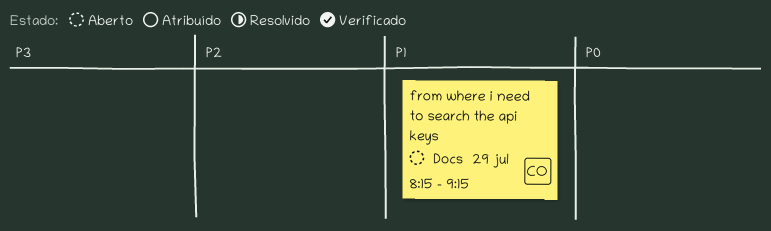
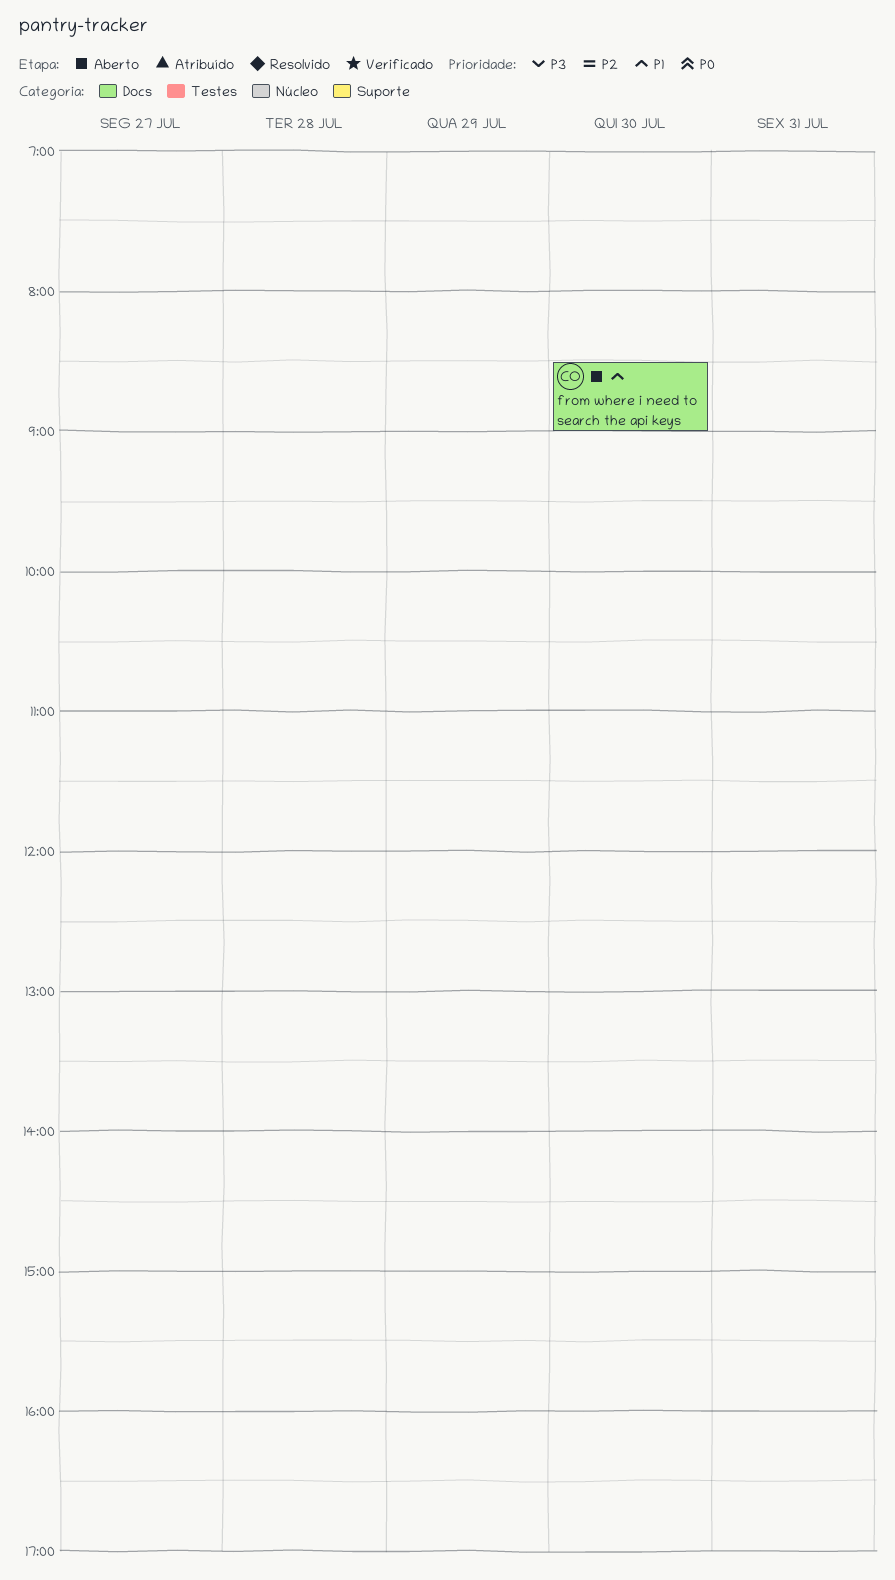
from where i need to search the api keys, day: Jul 29 -> Jul 30
from where i need to search the api keys, begins: 08:15 -> 08:30
from where i need to search the api keys, ends: 09:15 -> 09:00

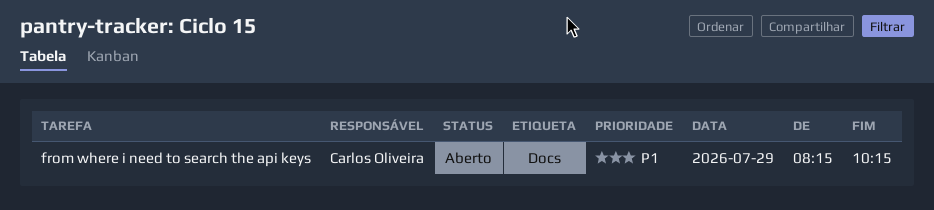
from where i need to search the api keys, day: Jul 30 -> Jul 29
from where i need to search the api keys, begins: 08:30 -> 08:15
from where i need to search the api keys, ends: 09:00 -> 10:15

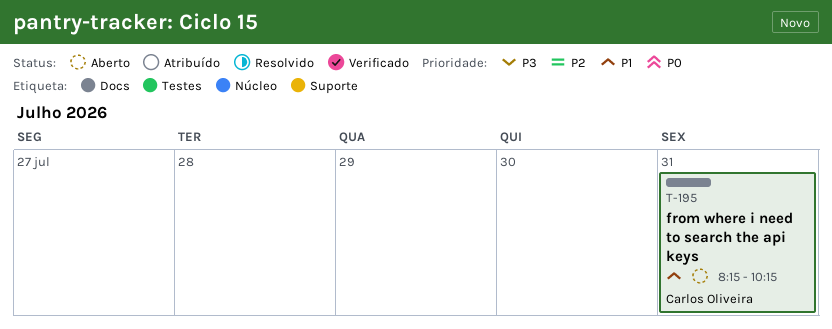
from where i need to search the api keys, day: Jul 29 -> Jul 31

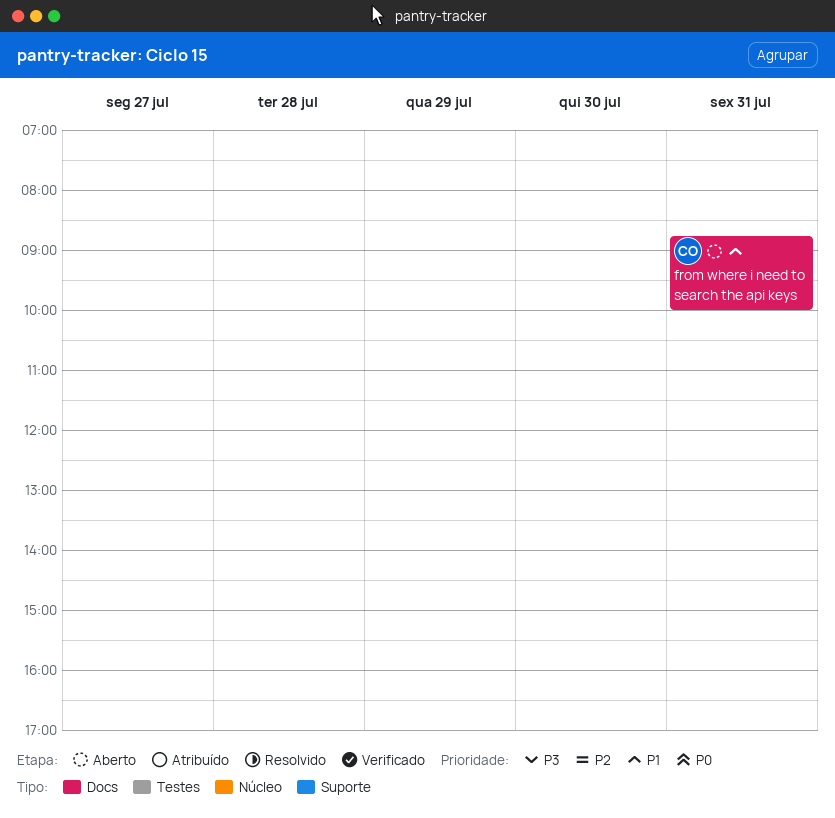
from where i need to search the api keys, begins: 08:15 -> 08:45
from where i need to search the api keys, ends: 10:15 -> 10:00

